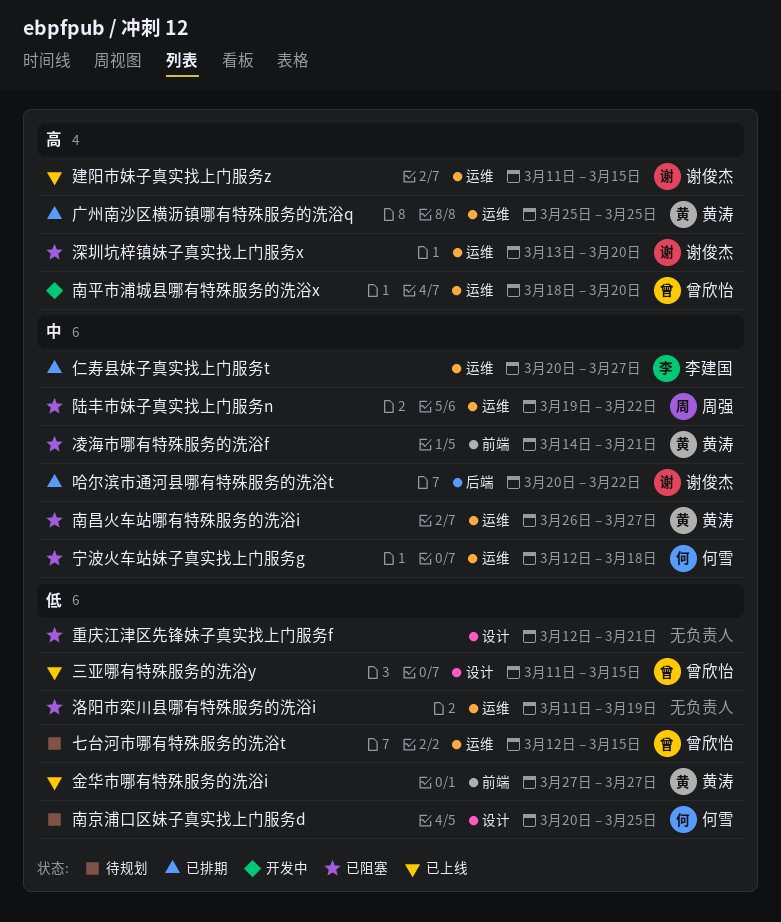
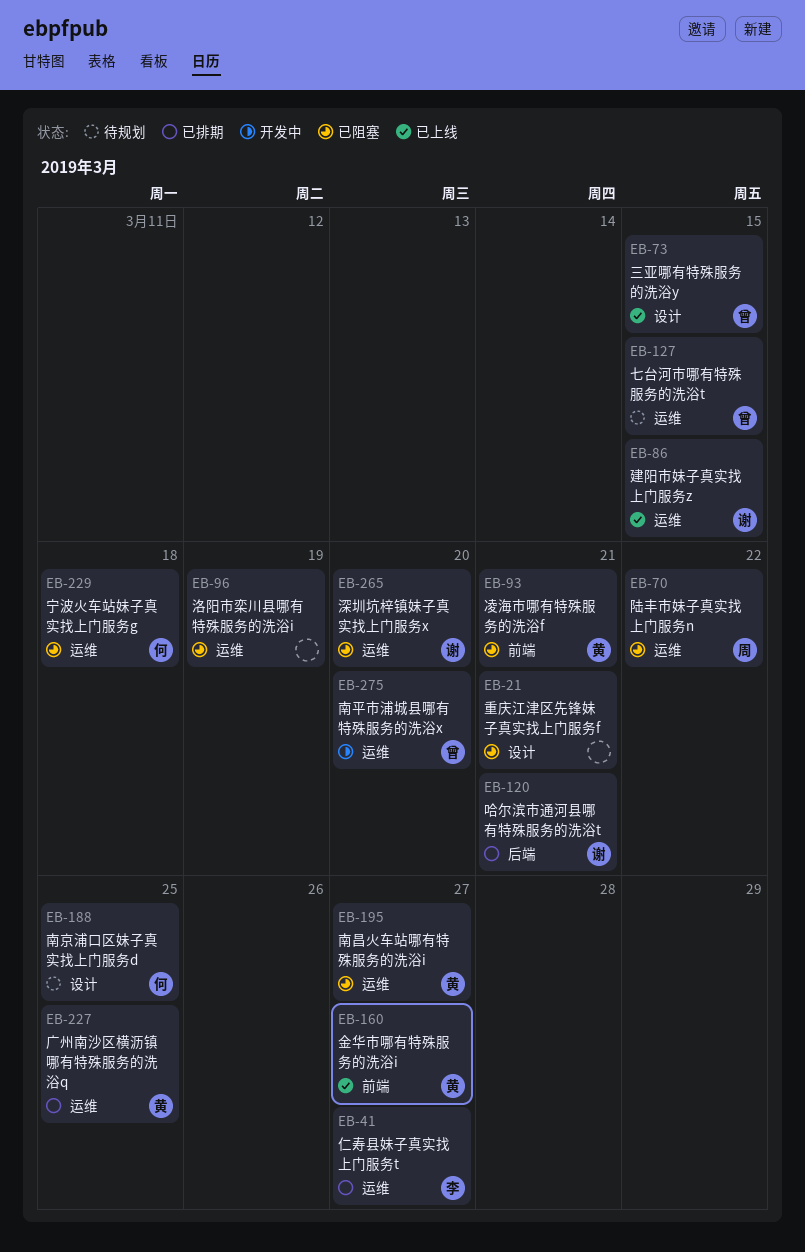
哈尔滨市通河县哪有特殊服务的洗浴t, due: Mar 22 -> Mar 21

